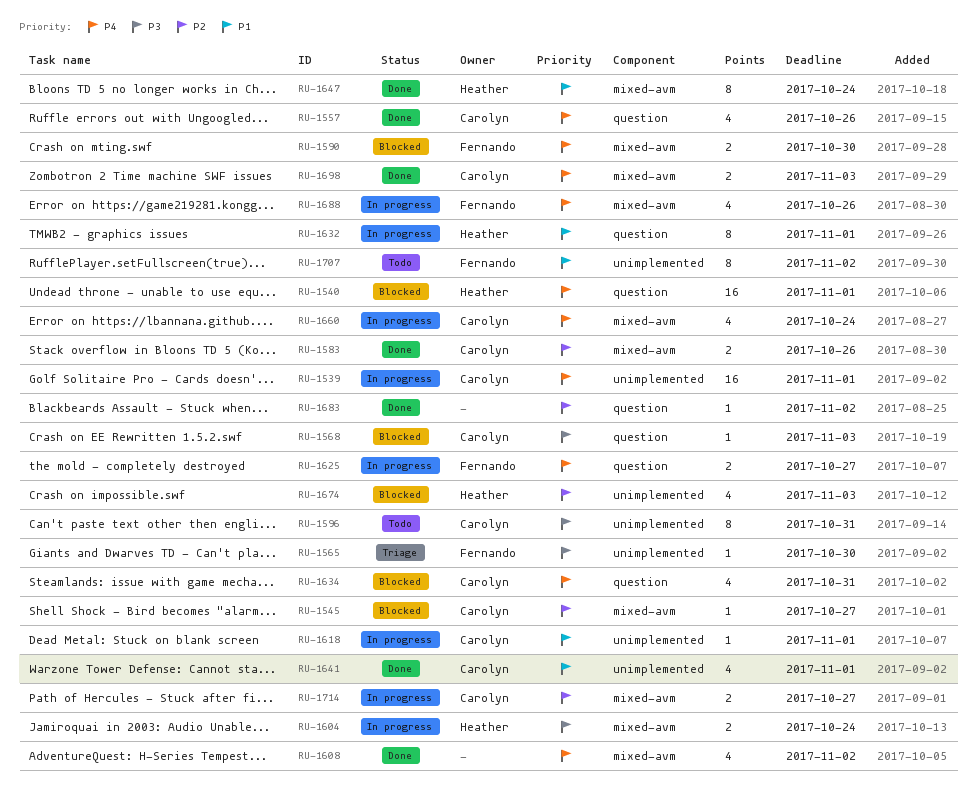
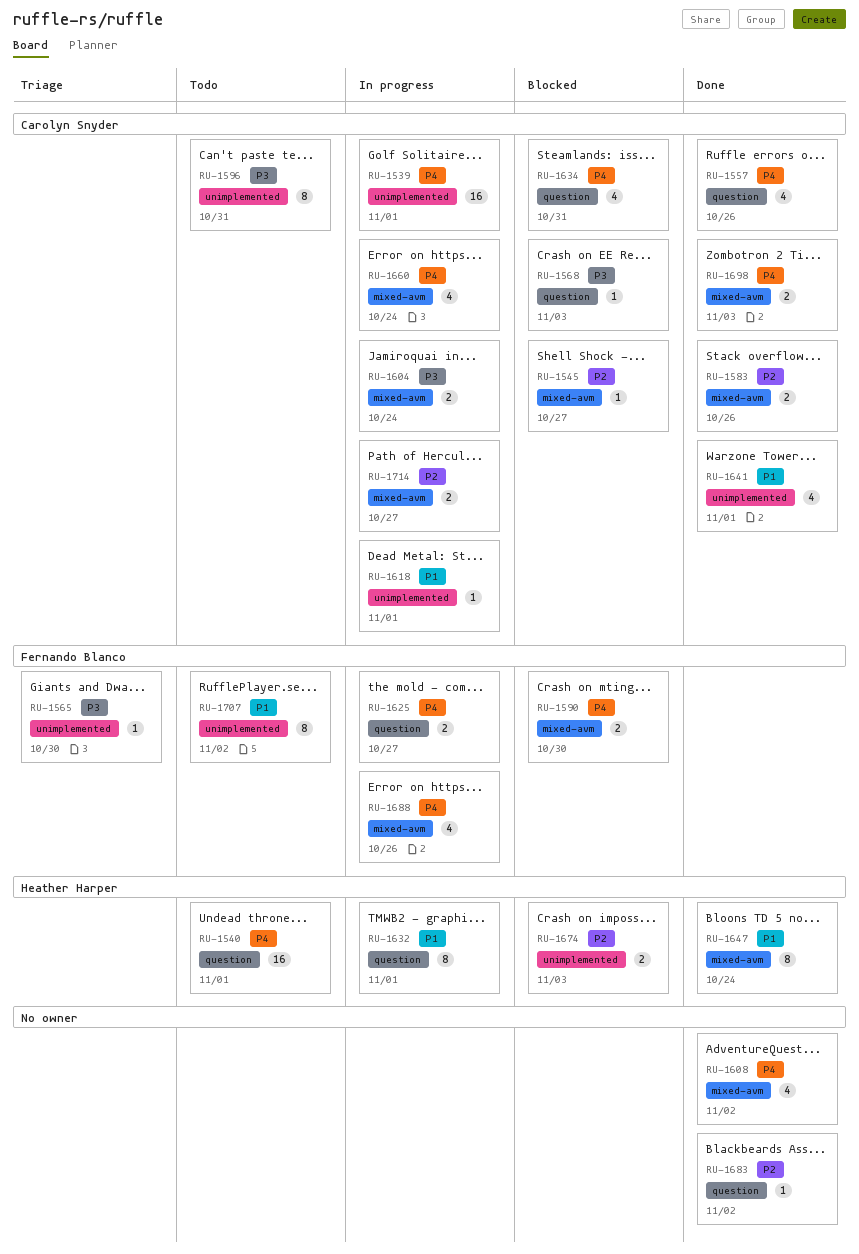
RU-1540, status: Blocked -> Todo
RU-1604, owner: Heather Harper -> Carolyn Snyder
RU-1674, estimate: 4 -> 2

